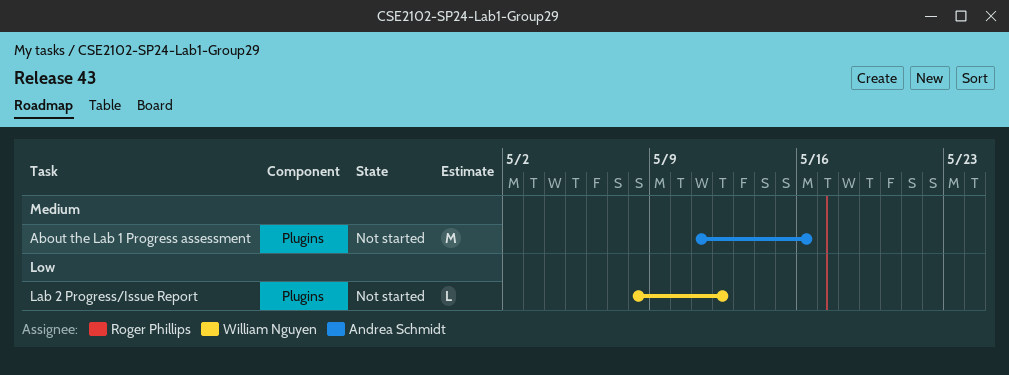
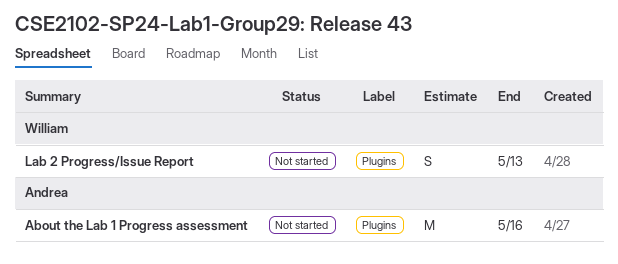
Lab 2 Progress/Issue Report, estimate: L -> S
Lab 2 Progress/Issue Report, due: May 12 -> May 13

